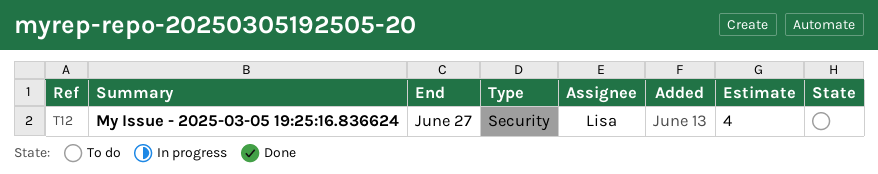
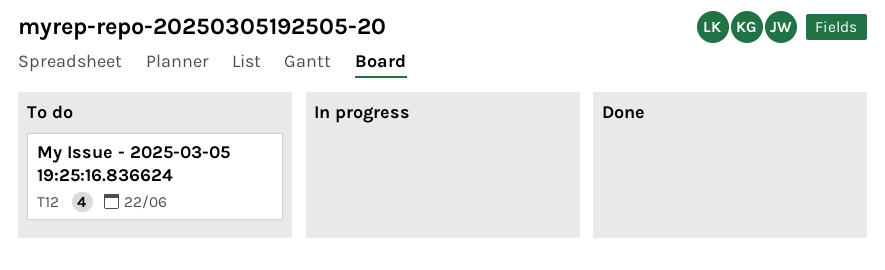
T12, due: Jun 27 -> Jun 22

